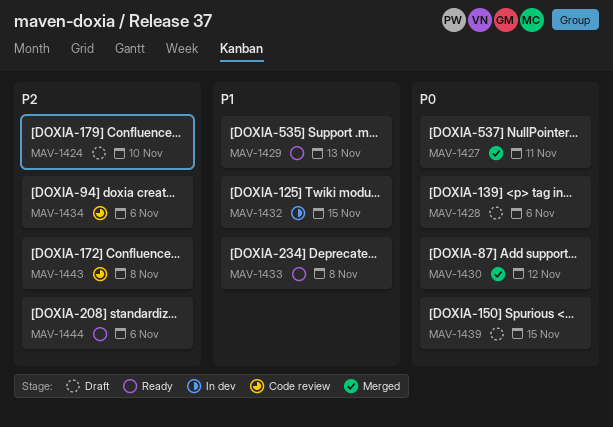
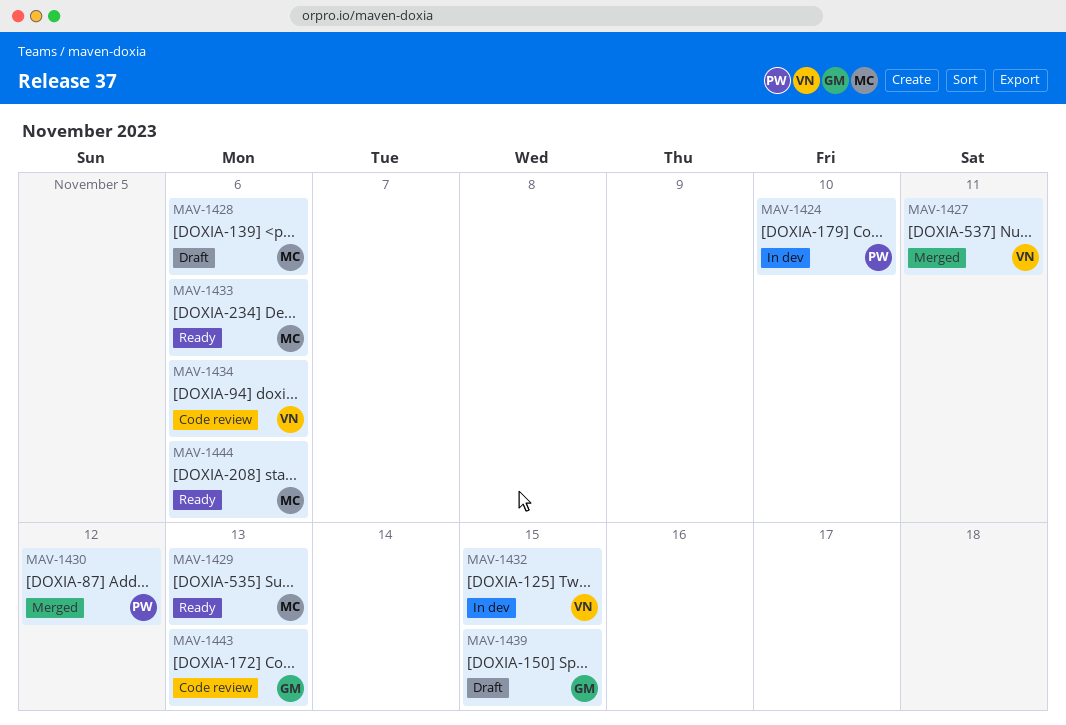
MAV-1424, status: Draft -> In dev
MAV-1433, due: Nov 8 -> Nov 6
MAV-1443, due: Nov 8 -> Nov 13

